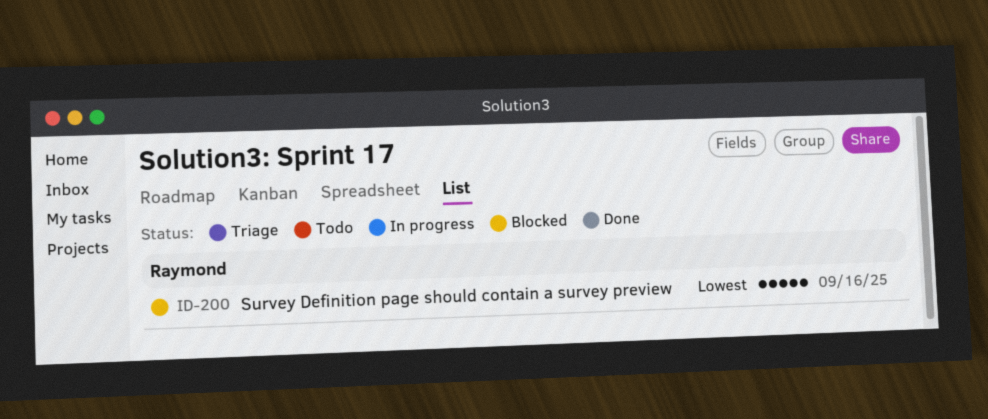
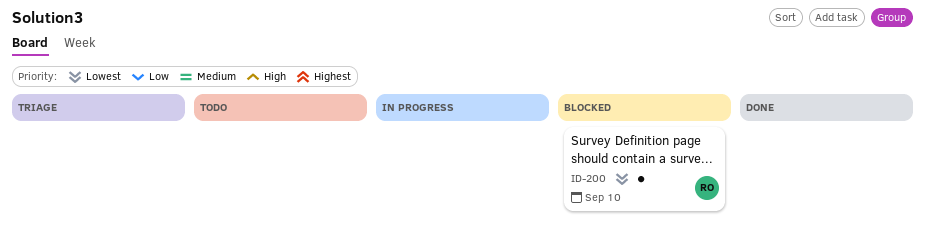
ID-200, estimate: 5 -> 1
ID-200, due: Sep 16 -> Sep 10

